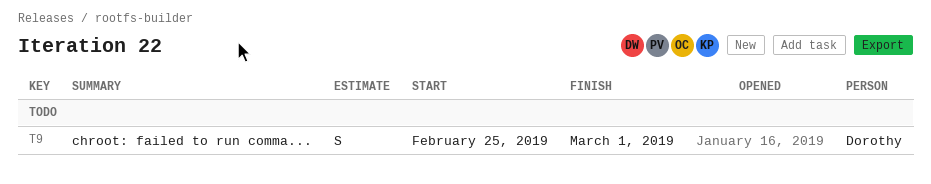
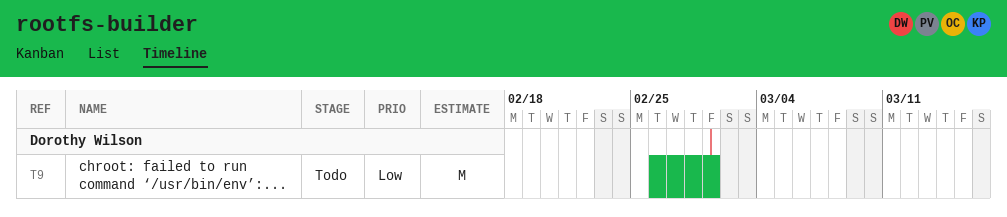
T9, estimate: S -> M
T9, start: Feb 25 -> Feb 26

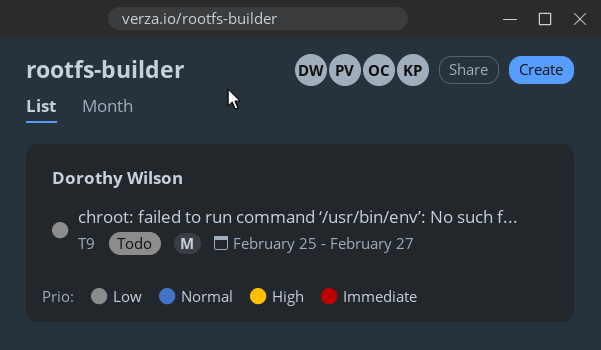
T9, start: Feb 26 -> Feb 25
T9, due: Mar 1 -> Feb 27

